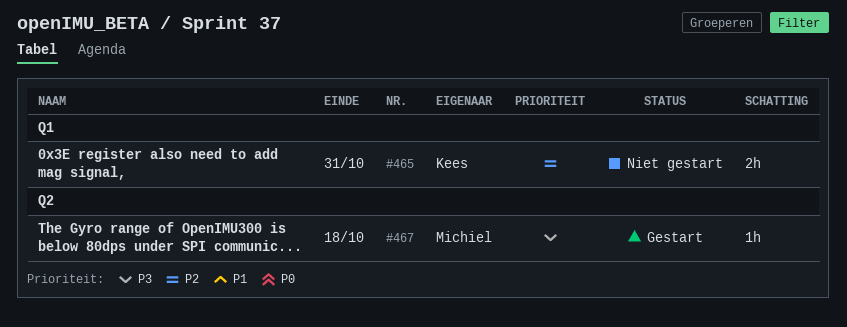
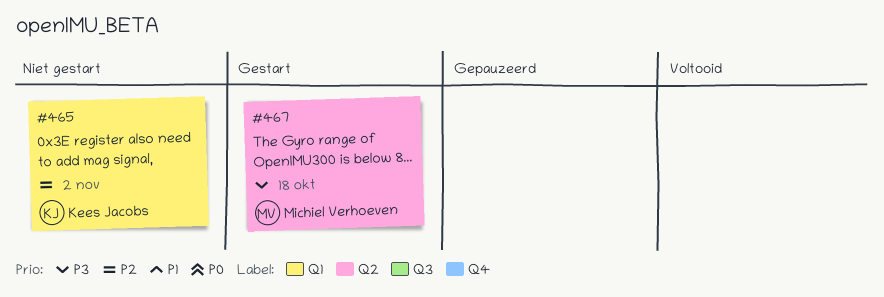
#465, due: Oct 31 -> Nov 2

